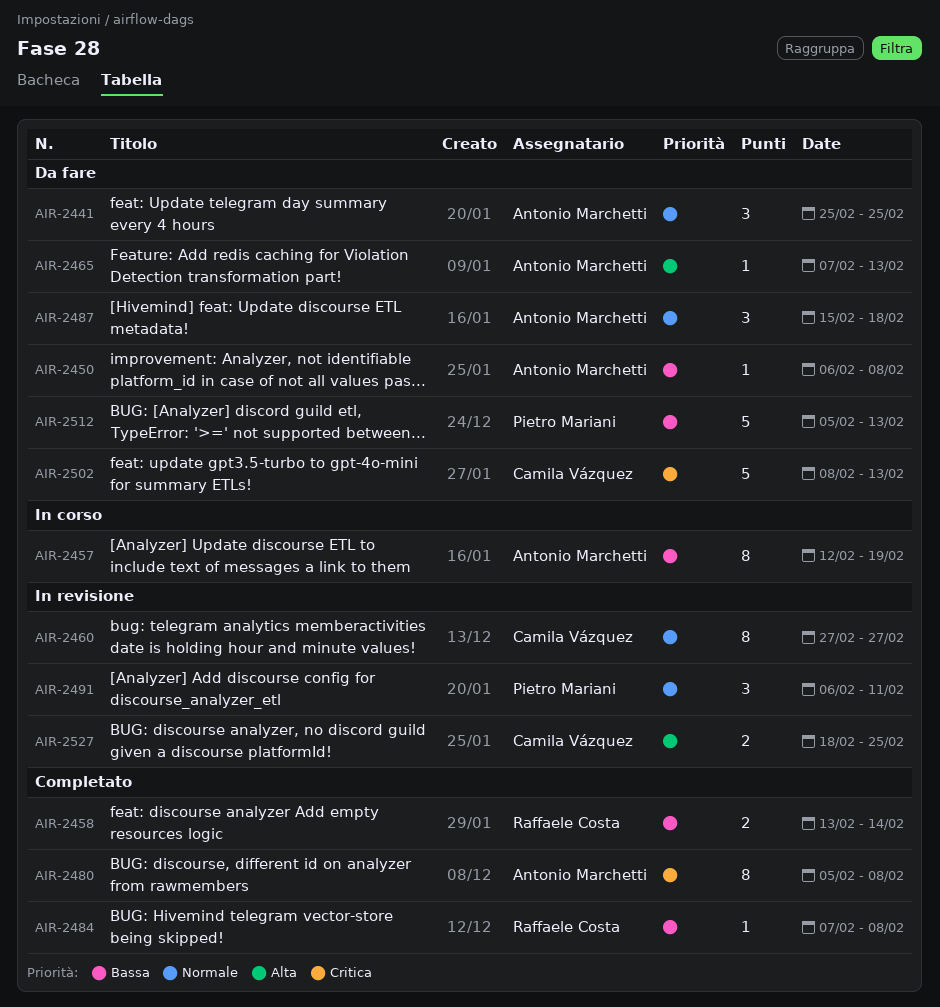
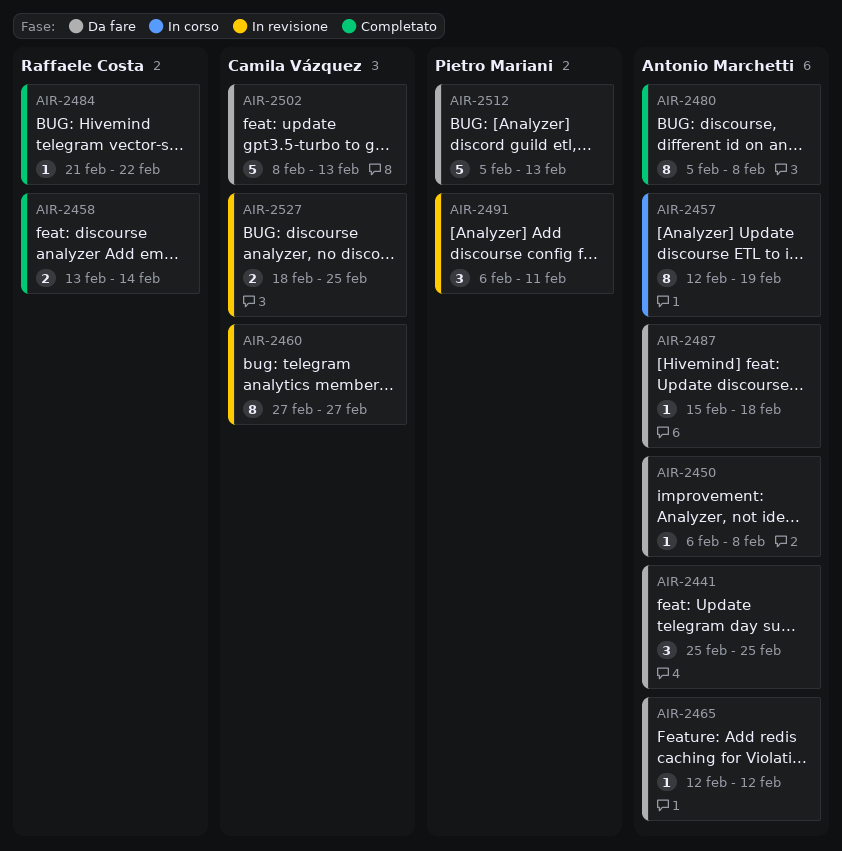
AIR-2465, start: Feb 7 -> Feb 12
AIR-2465, due: Feb 13 -> Feb 12
AIR-2484, start: Feb 7 -> Feb 21
AIR-2484, due: Feb 8 -> Feb 22
AIR-2487, estimate: 3 -> 1

